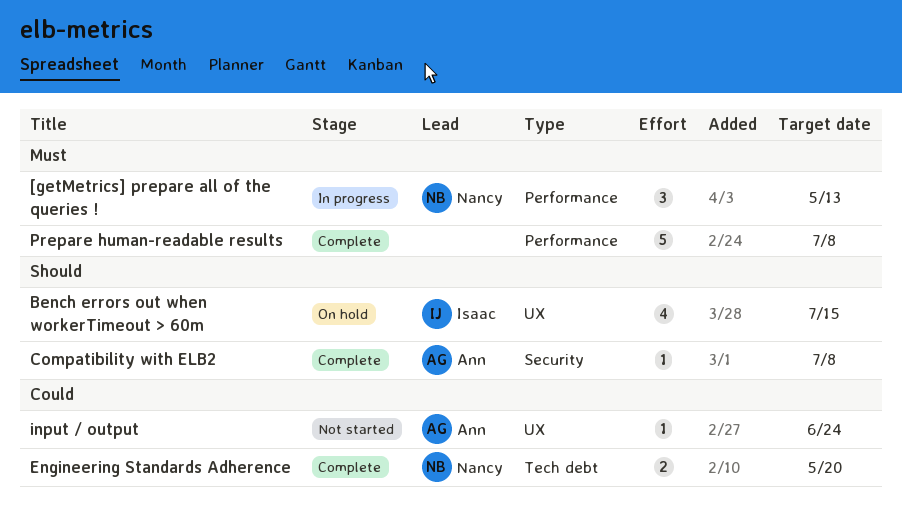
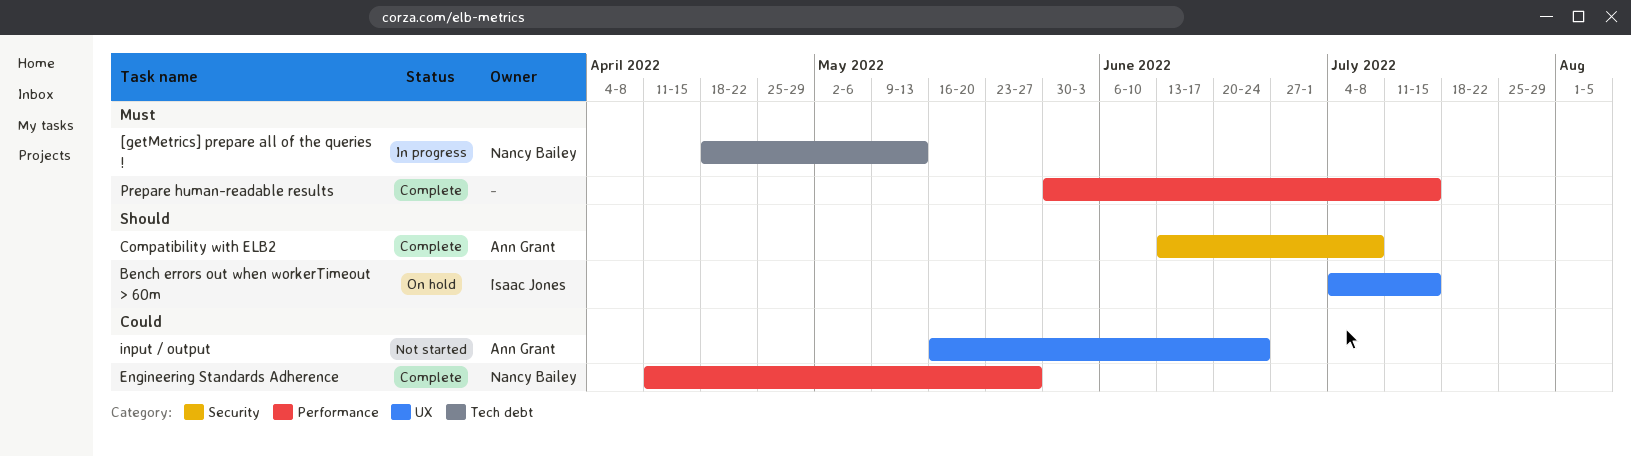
[getMetrics] prepare all of the queries !, label: Performance -> Tech debt
Engineering Standards Adherence, label: Tech debt -> Performance
Engineering Standards Adherence, due: May 20 -> May 27
Prepare human-readable results, due: Jul 8 -> Jul 15

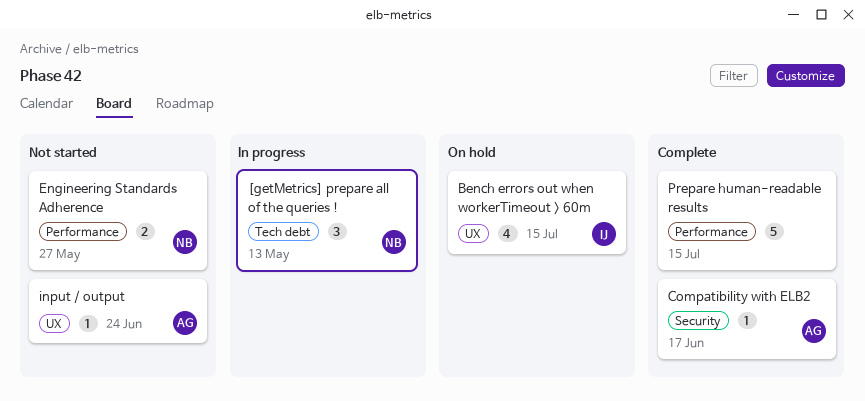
Compatibility with ELB2, due: Jul 8 -> Jun 17
Engineering Standards Adherence, status: Complete -> Not started

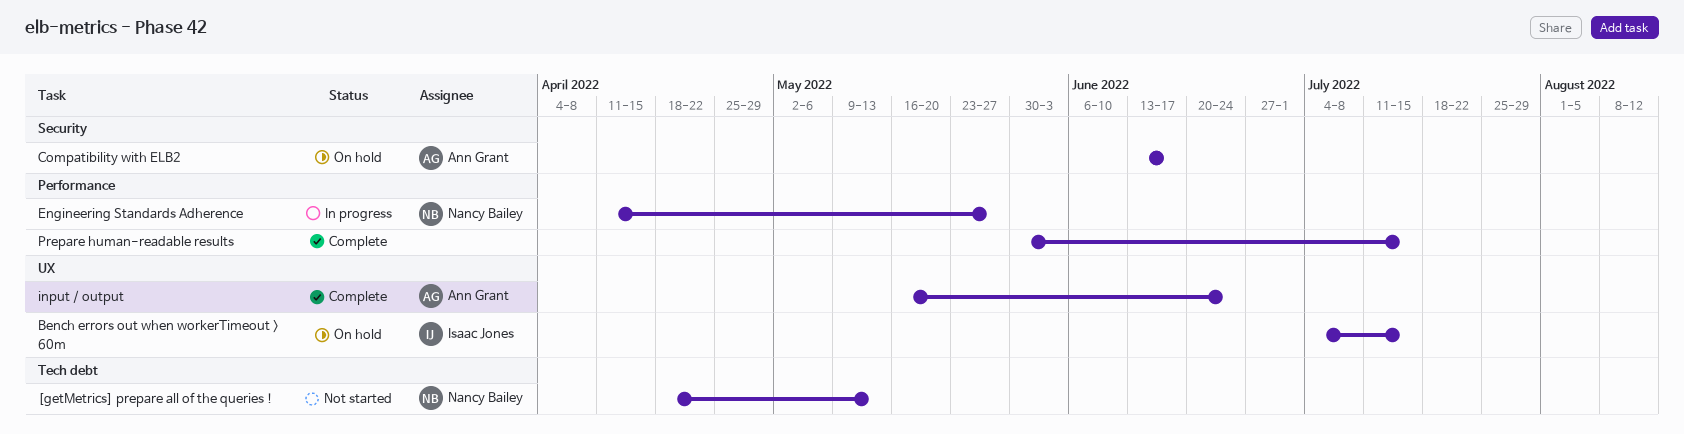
[getMetrics] prepare all of the queries !, status: In progress -> Not started
Compatibility with ELB2, status: Complete -> On hold
Engineering Standards Adherence, status: Not started -> In progress
input / output, status: Not started -> Complete

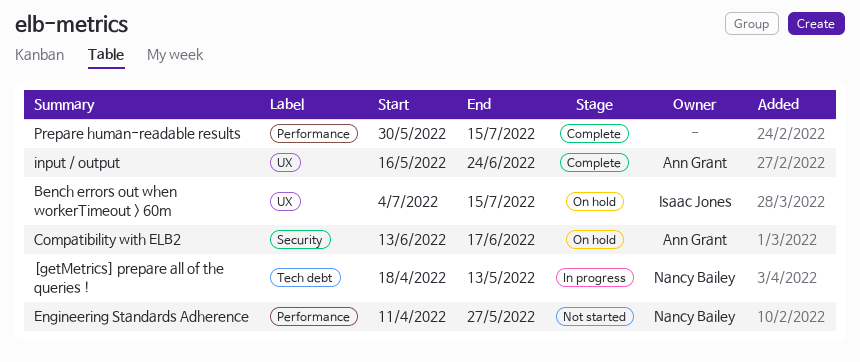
[getMetrics] prepare all of the queries !, status: Not started -> In progress
Engineering Standards Adherence, status: In progress -> Not started

